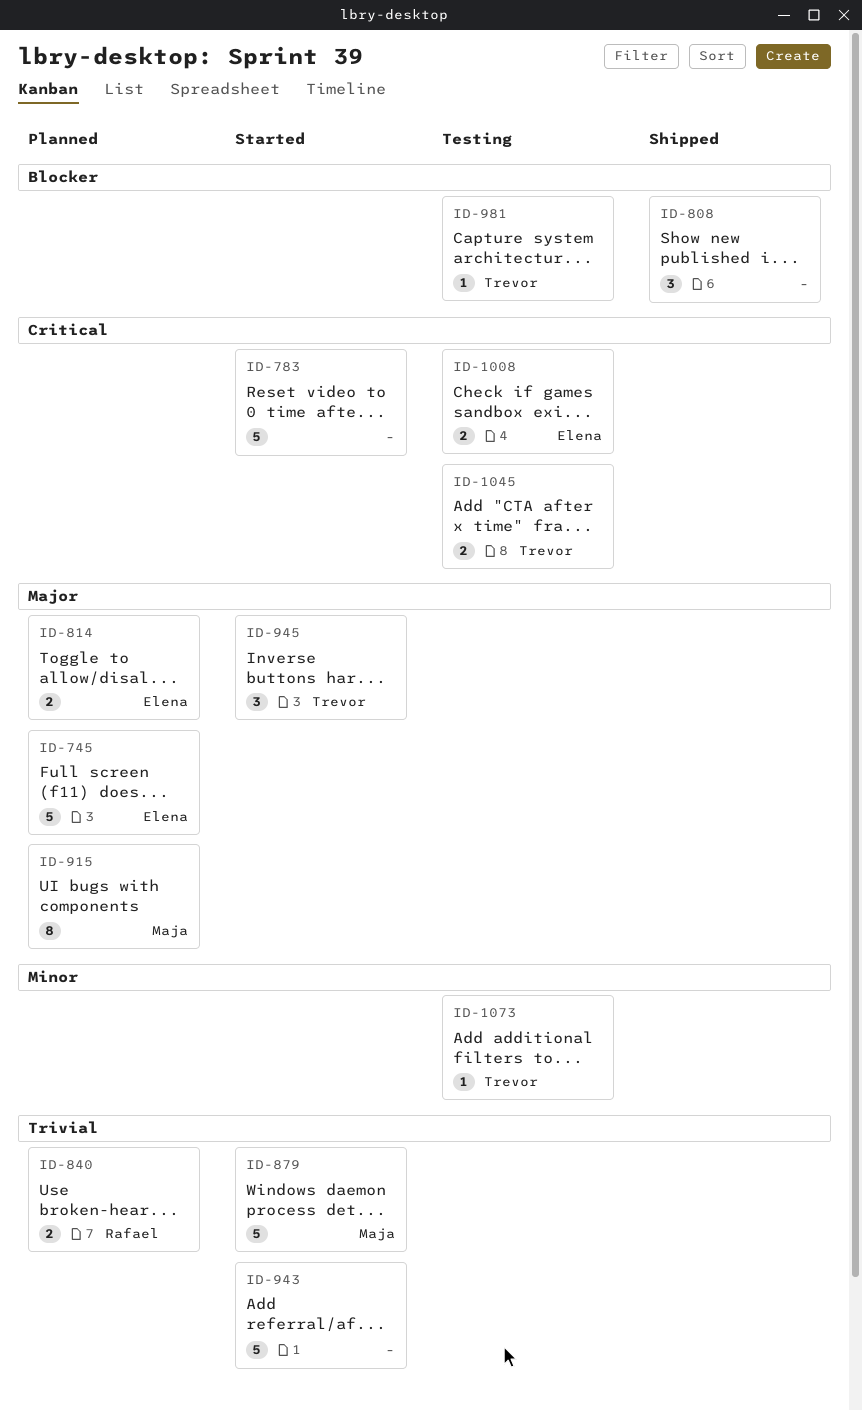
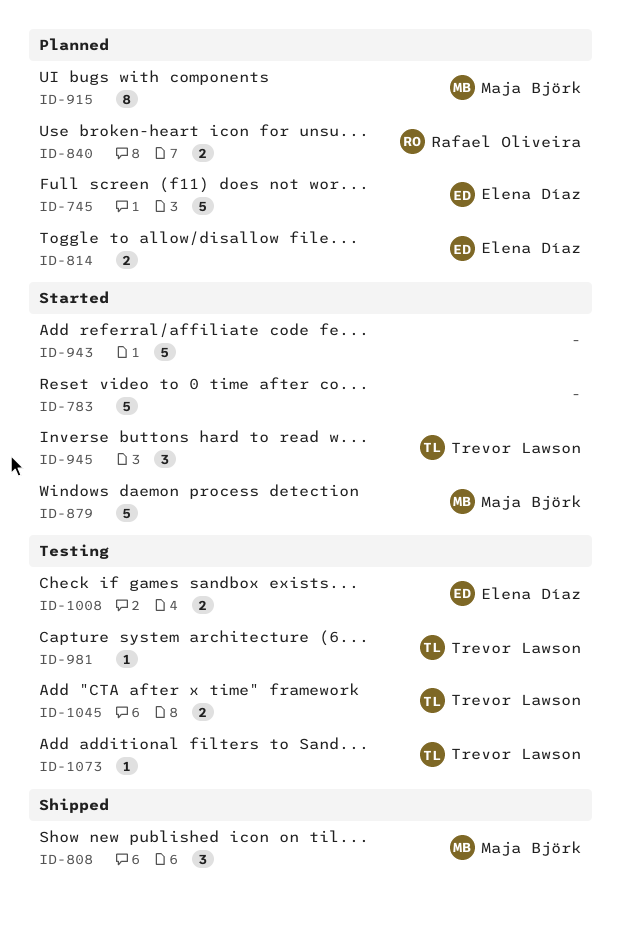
ID-808, owner: none -> Maja Björk

